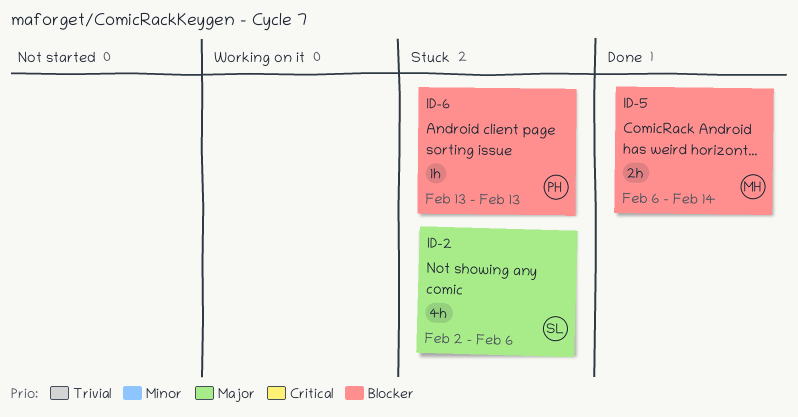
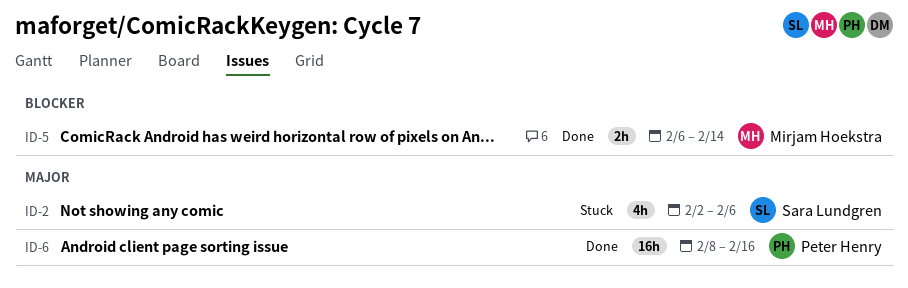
ID-6, status: Stuck -> Done
ID-6, priority: Blocker -> Major
ID-6, estimate: 1h -> 16h
ID-6, start: Feb 13 -> Feb 8
ID-6, due: Feb 13 -> Feb 16

